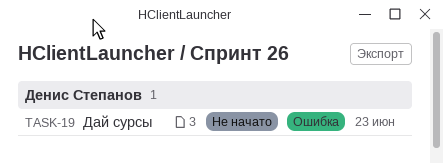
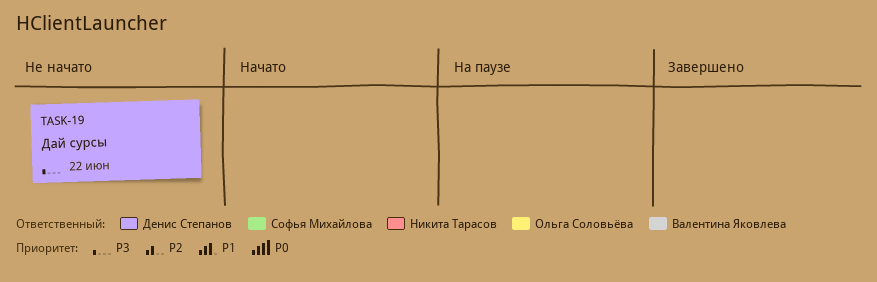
TASK-19, due: Jun 23 -> Jun 22

